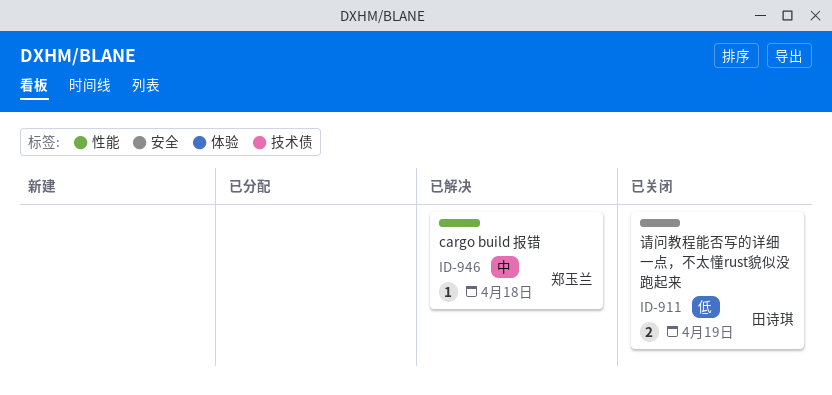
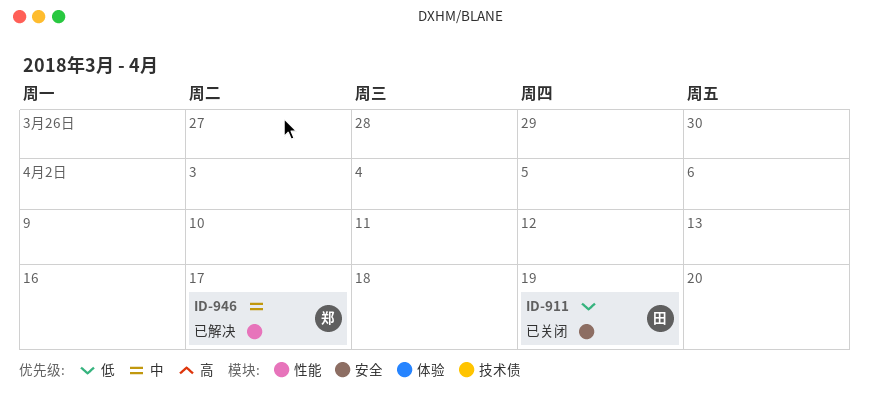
ID-946, due: Apr 18 -> Apr 17

